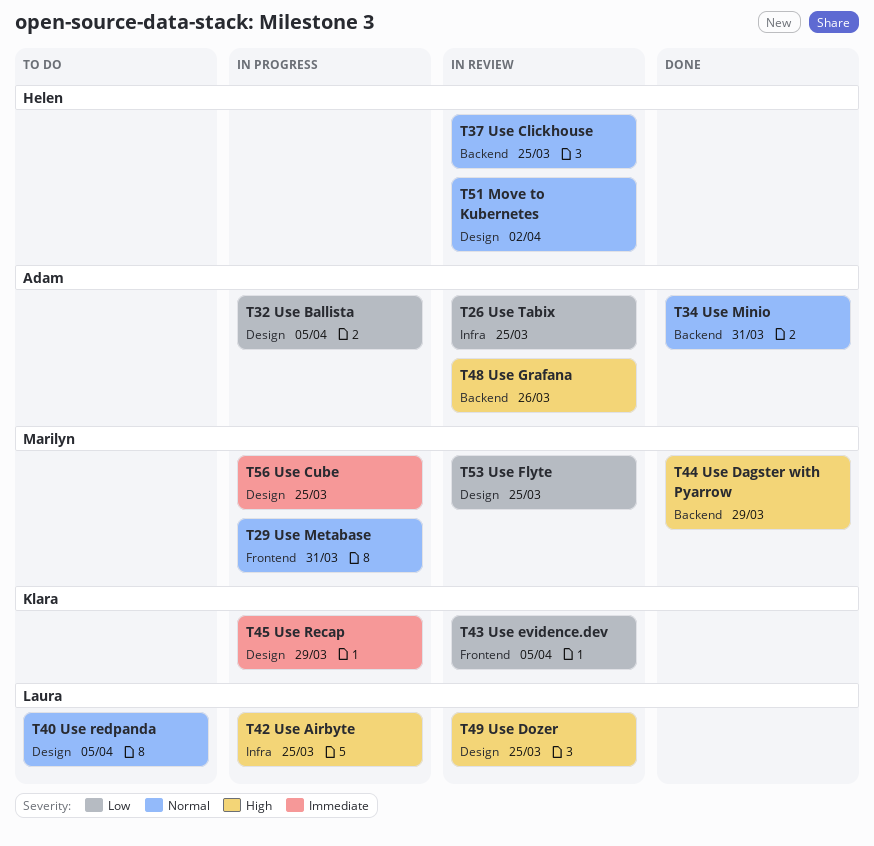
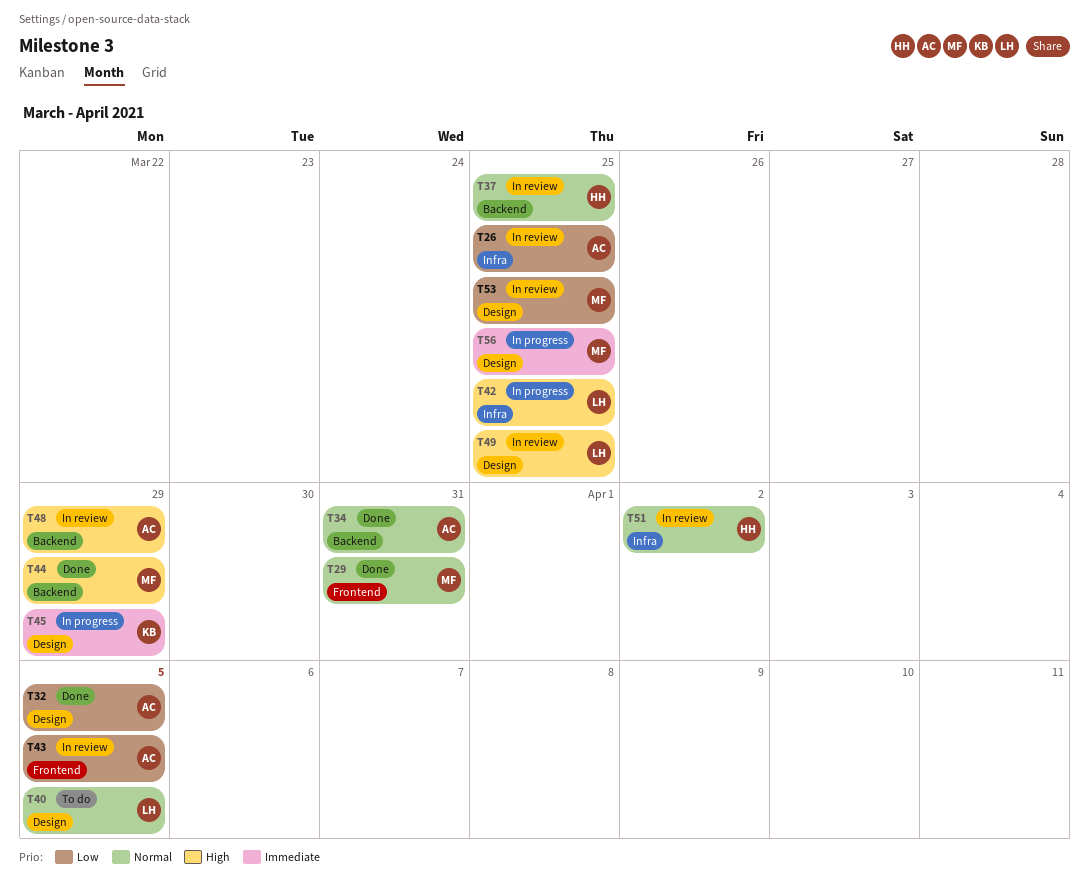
T29, status: In progress -> Done
T32, status: In progress -> Done
T43, owner: Klara -> Adam
T48, due: Mar 26 -> Mar 29
T51, label: Design -> Infra

